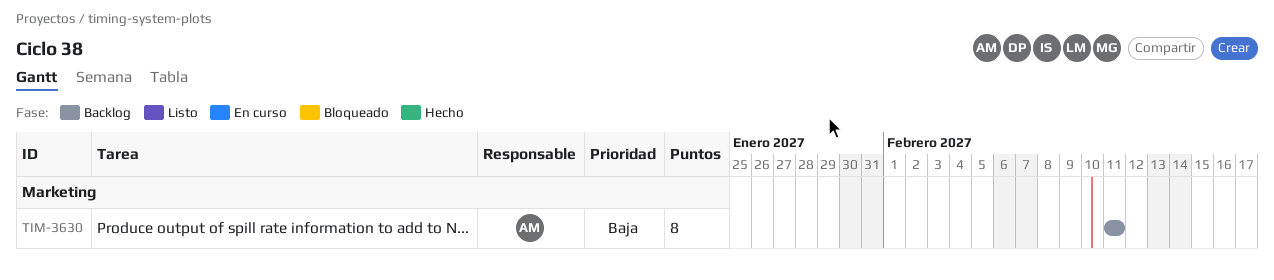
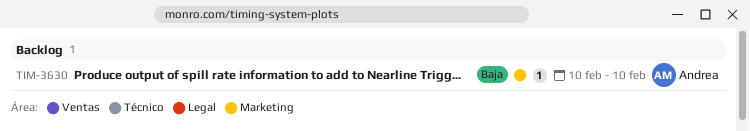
TIM-3630, estimate: 8 -> 1
TIM-3630, start: Feb 11 -> Feb 10
TIM-3630, due: Feb 11 -> Feb 10

